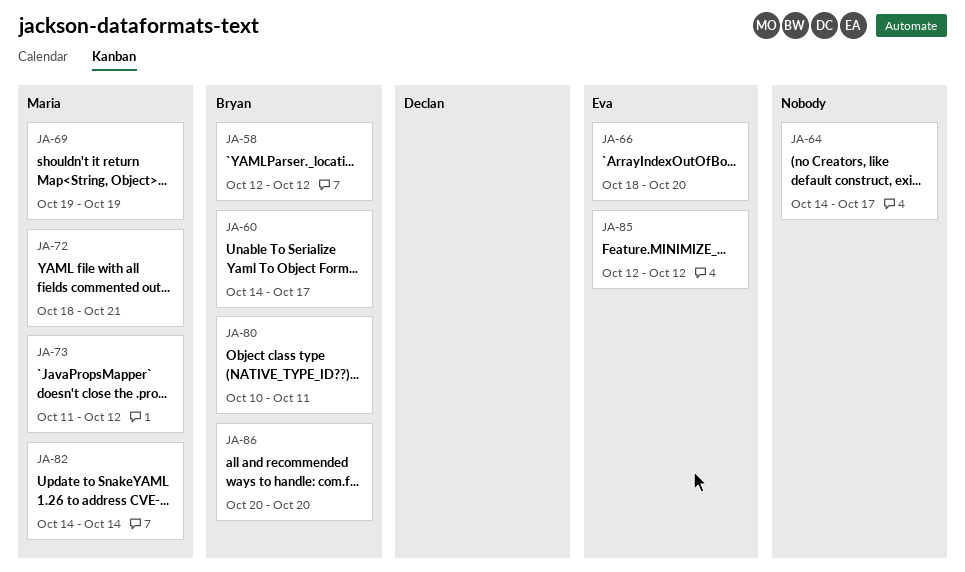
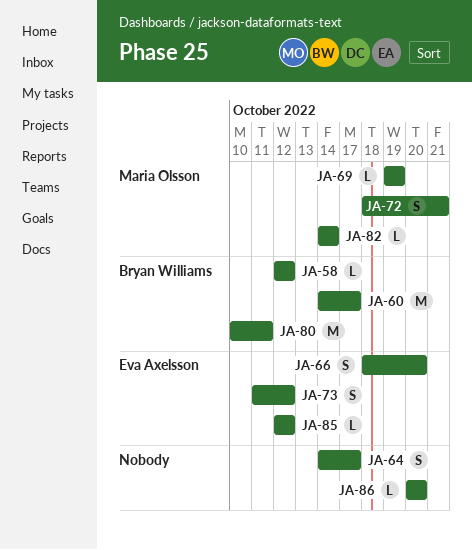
JA-73, owner: Maria Olsson -> Eva Axelsson
JA-86, owner: Bryan Williams -> none

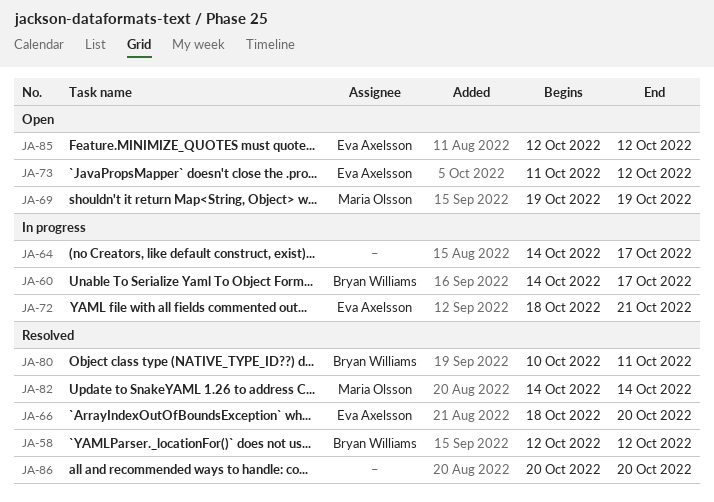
JA-72, owner: Maria Olsson -> Eva Axelsson

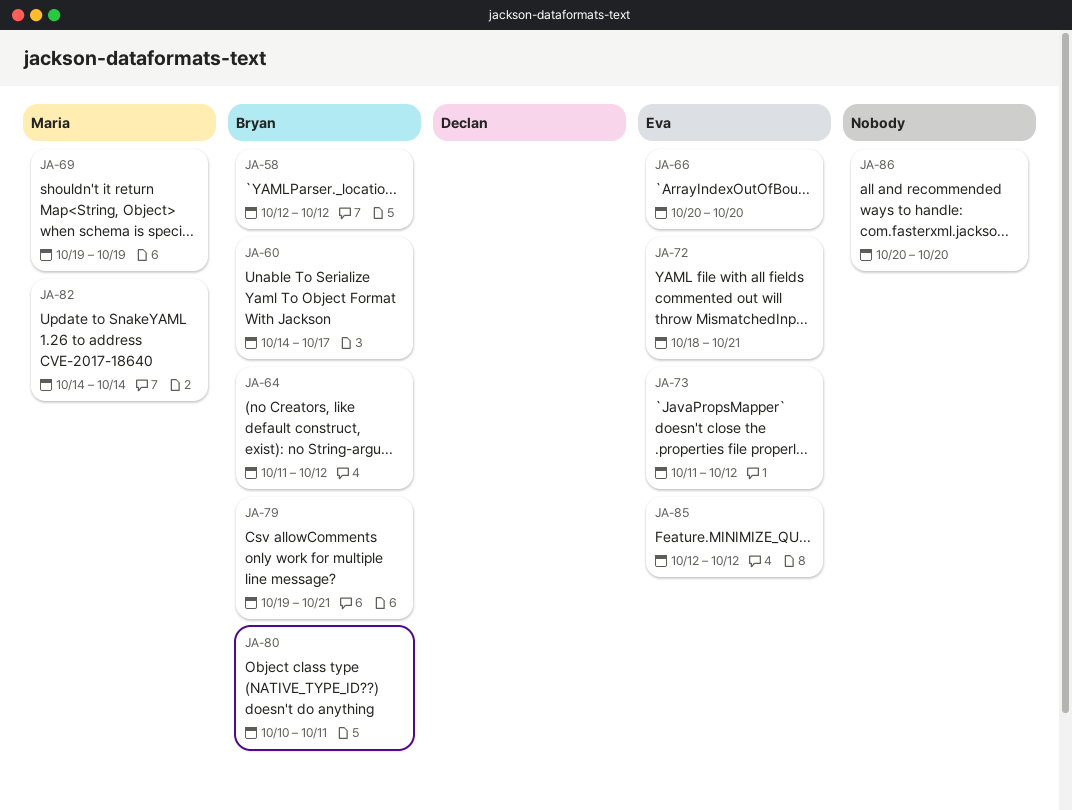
JA-64, owner: none -> Bryan Williams
JA-64, start: Oct 14 -> Oct 11
JA-64, due: Oct 17 -> Oct 12
JA-66, start: Oct 18 -> Oct 20
JA-79: none -> present

